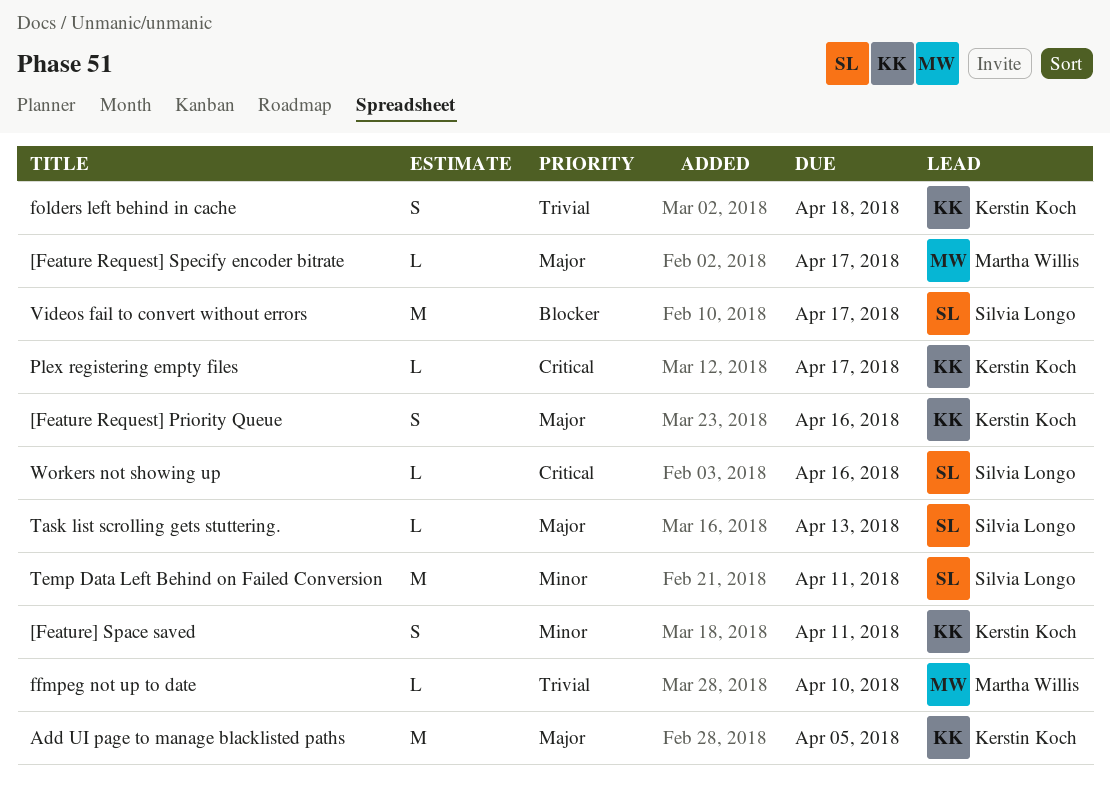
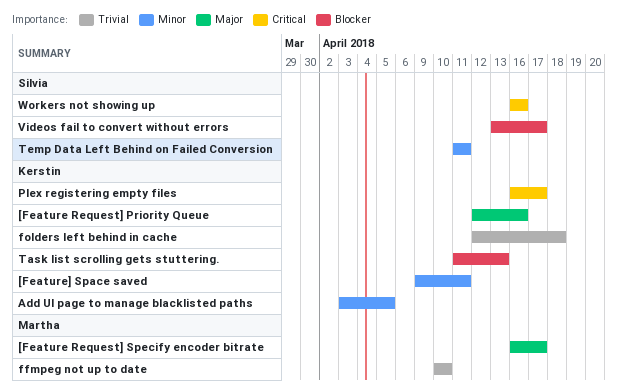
Add UI page to manage blacklisted paths, priority: Major -> Minor
Task list scrolling gets stuttering., owner: Silvia Longo -> Kerstin Koch
Task list scrolling gets stuttering., priority: Major -> Blocker

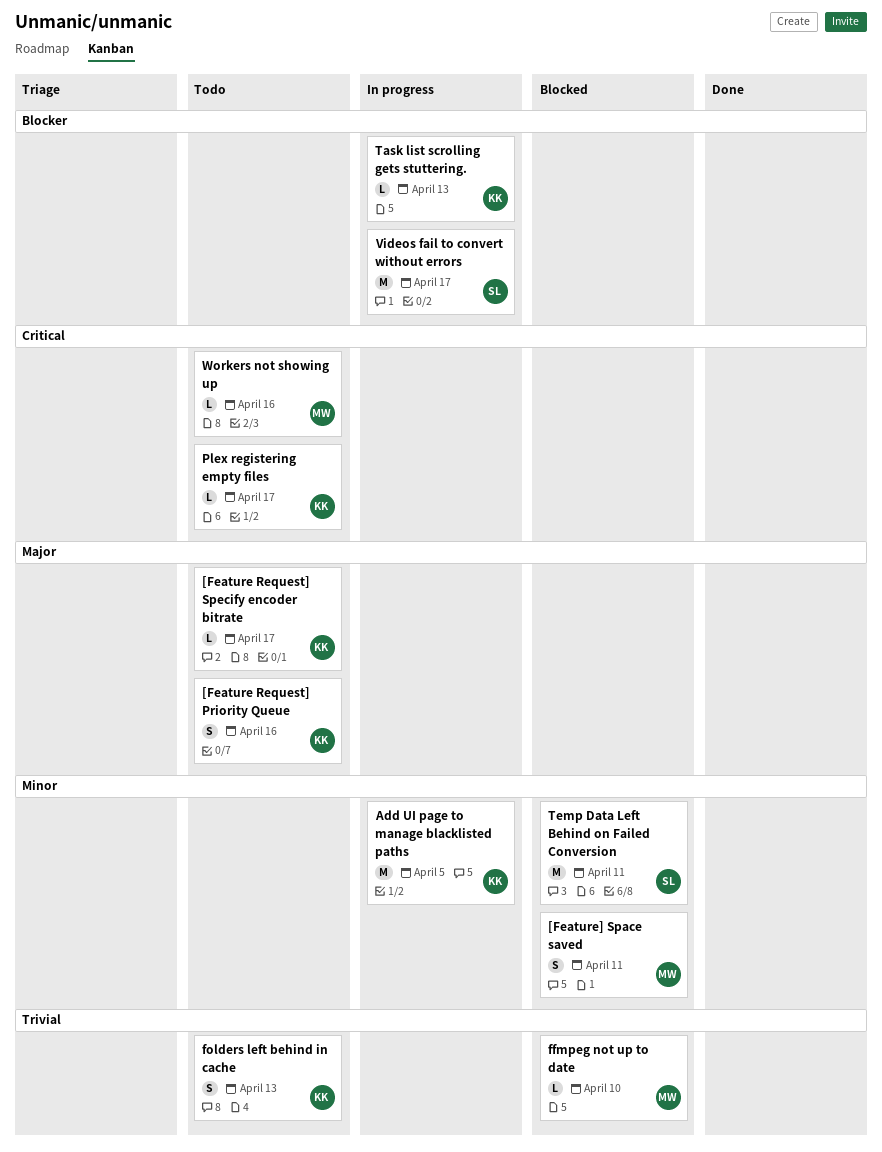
[Feature Request] Specify encoder bitrate, owner: Martha -> Kerstin
[Feature] Space saved, owner: Kerstin -> Martha
folders left behind in cache, due: Apr 18 -> Apr 13
Workers not showing up, owner: Silvia -> Martha

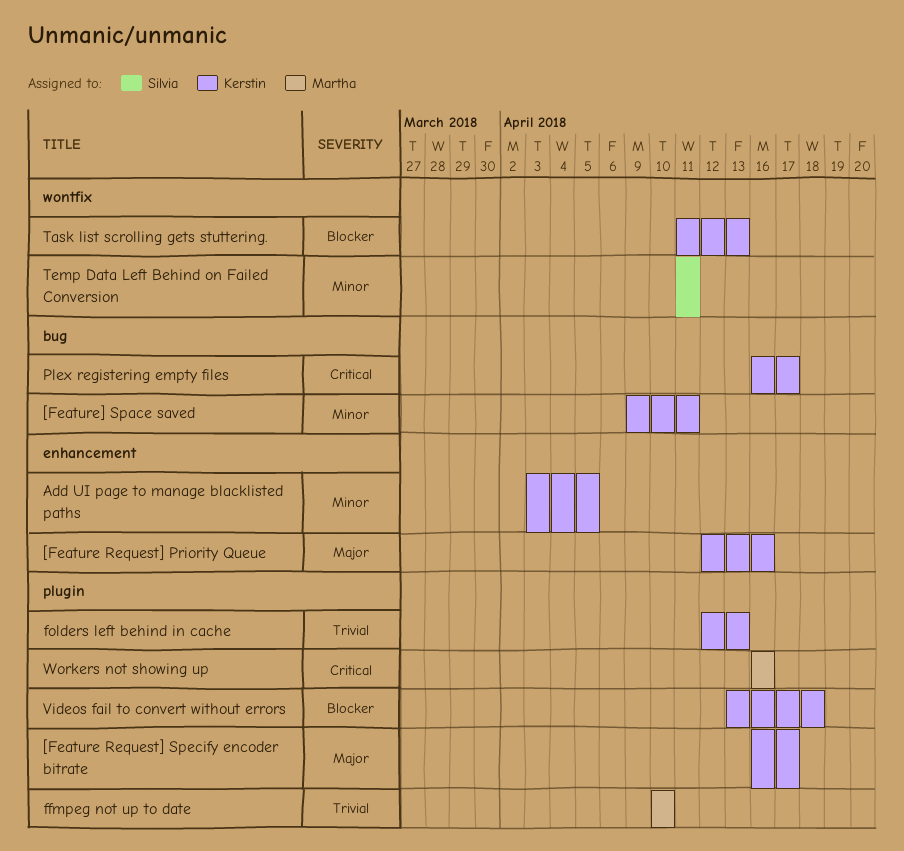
[Feature] Space saved, owner: Martha -> Kerstin
Videos fail to convert without errors, owner: Silvia -> Kerstin
Videos fail to convert without errors, due: Apr 17 -> Apr 18

